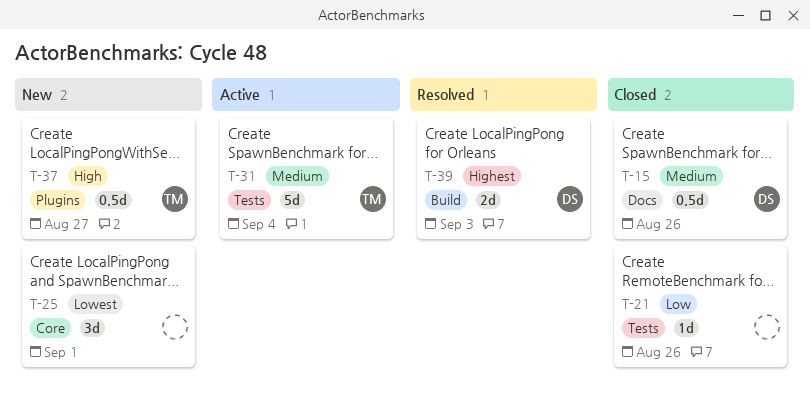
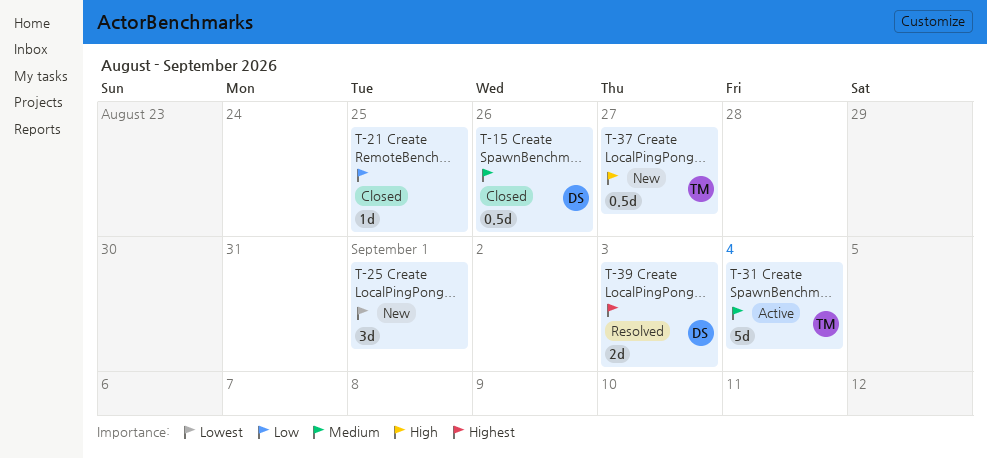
T-21, due: Aug 26 -> Aug 25

